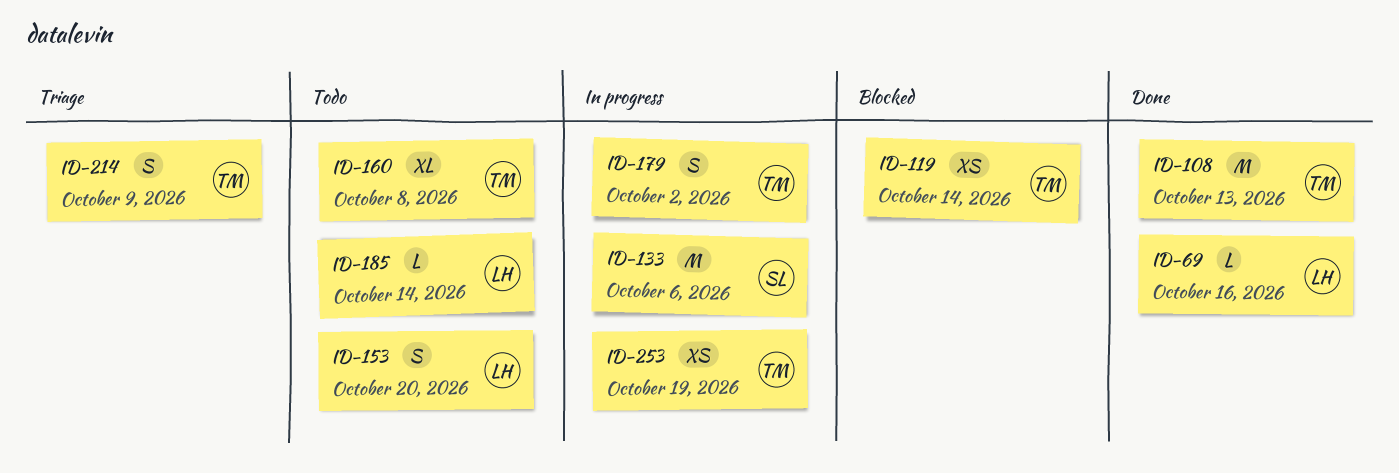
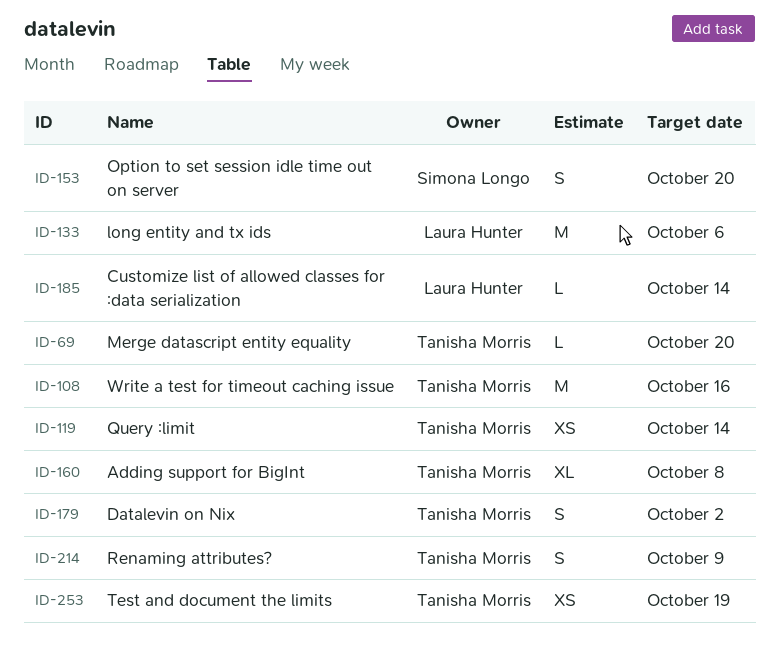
ID-69, owner: Laura Hunter -> Tanisha Morris
ID-69, due: Oct 16 -> Oct 20
ID-108, due: Oct 13 -> Oct 16
ID-133, owner: Simona Longo -> Laura Hunter
ID-153, owner: Laura Hunter -> Simona Longo

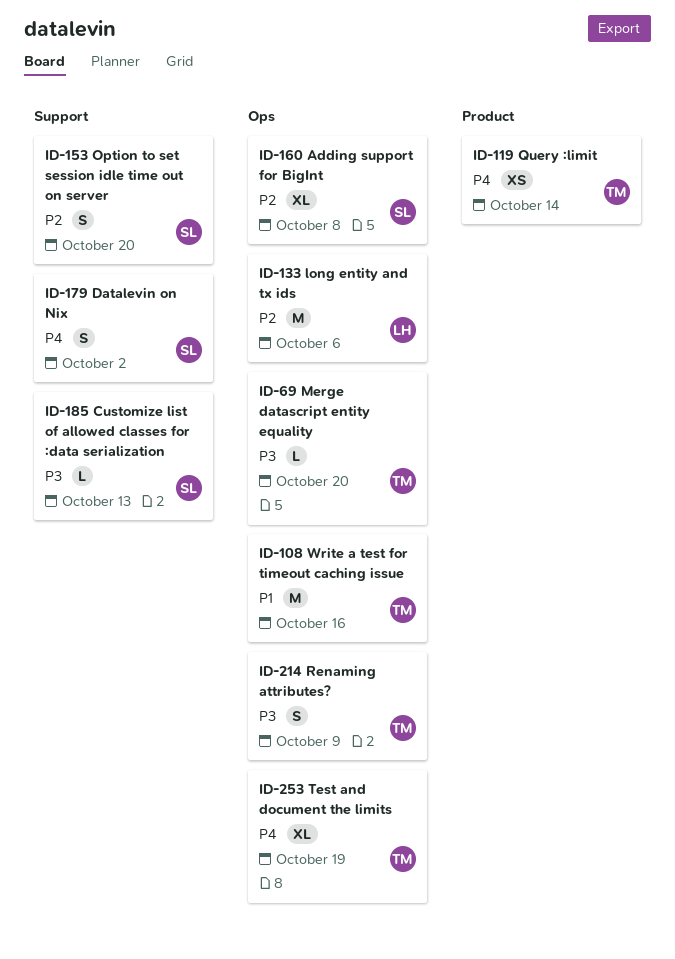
ID-160, owner: Tanisha Morris -> Simona Longo
ID-179, owner: Tanisha Morris -> Simona Longo
ID-185, owner: Laura Hunter -> Simona Longo
ID-185, due: Oct 14 -> Oct 13
ID-253, estimate: XS -> XL

